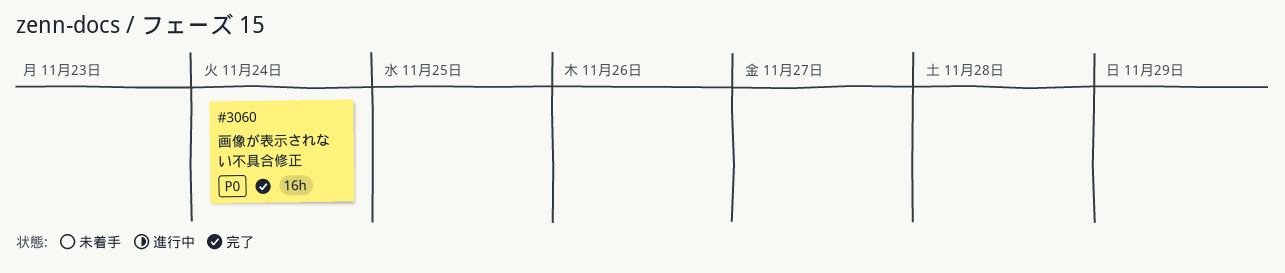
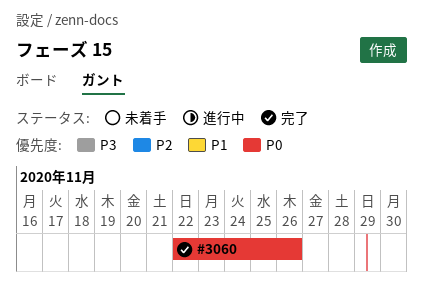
#3060, due: Nov 24 -> Nov 26

